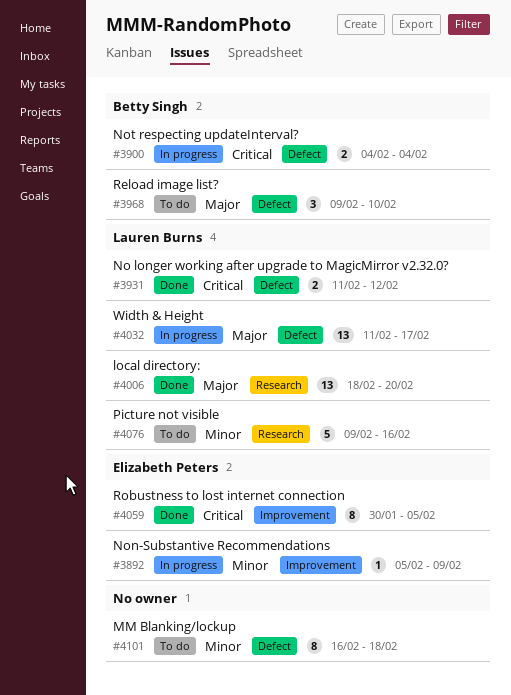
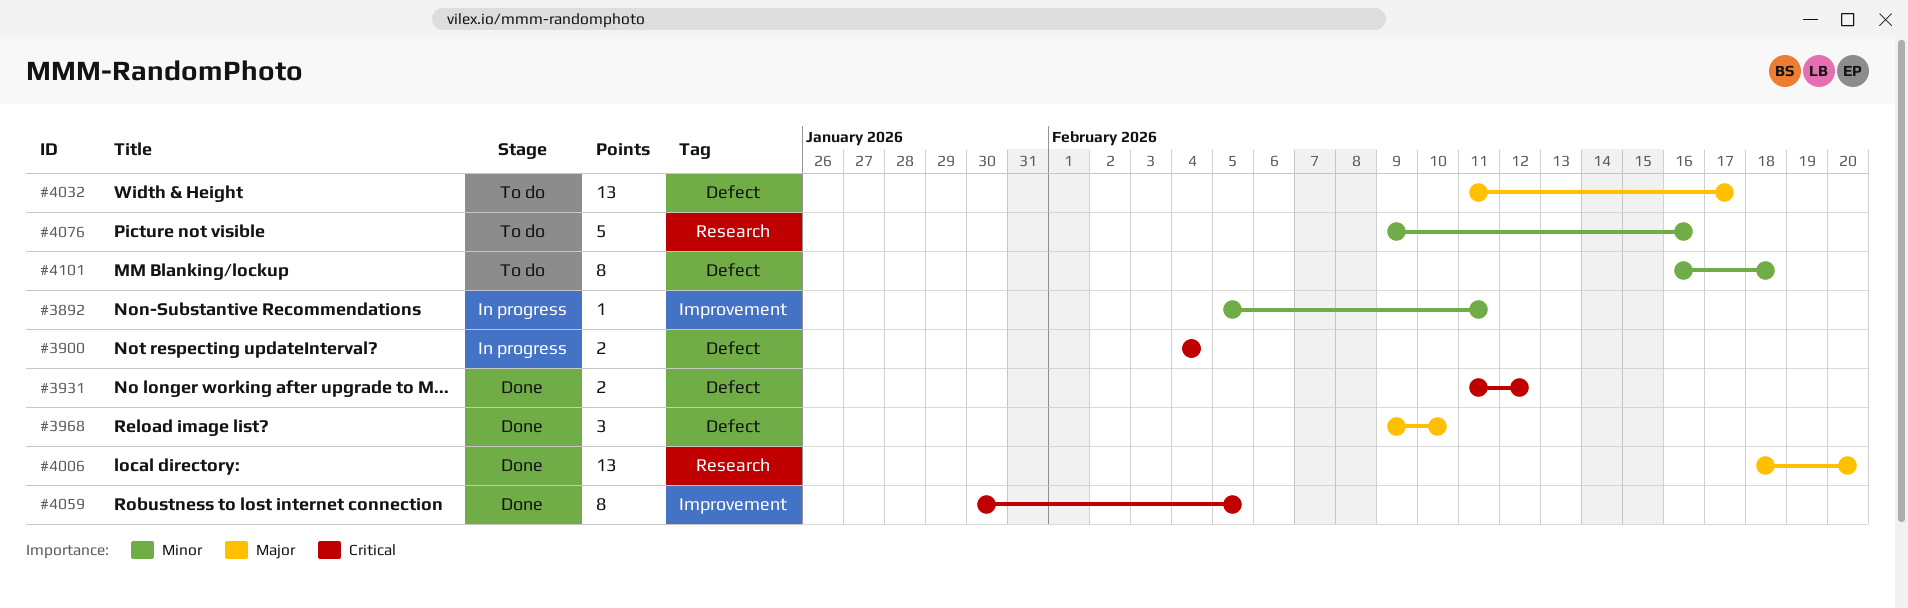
#3892, due: Feb 9 -> Feb 11
#3968, status: To do -> Done
#4032, status: In progress -> To do

